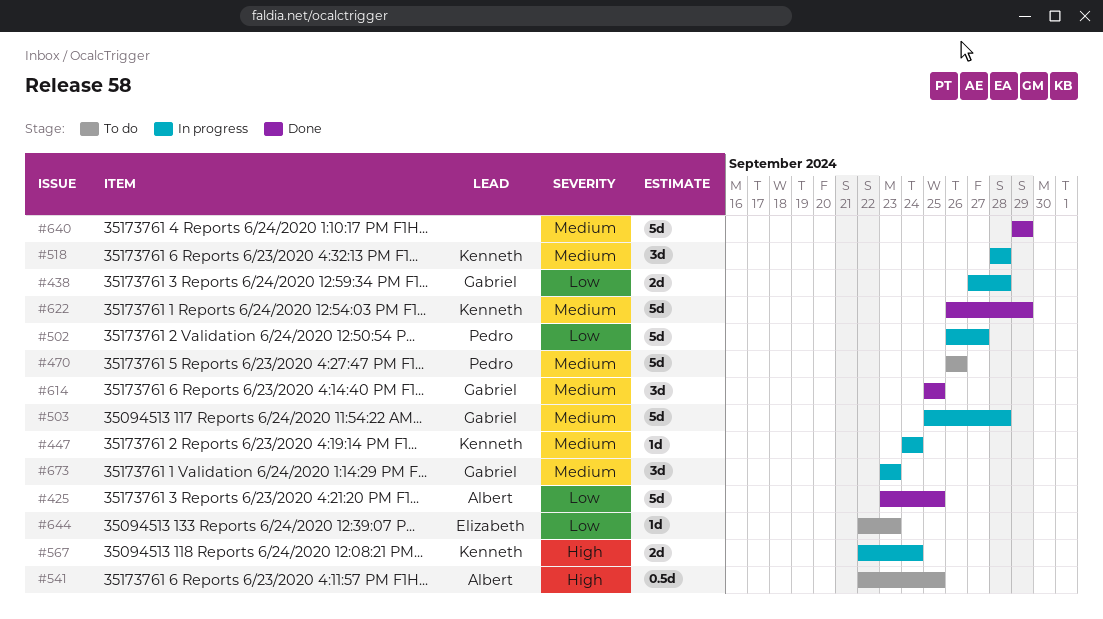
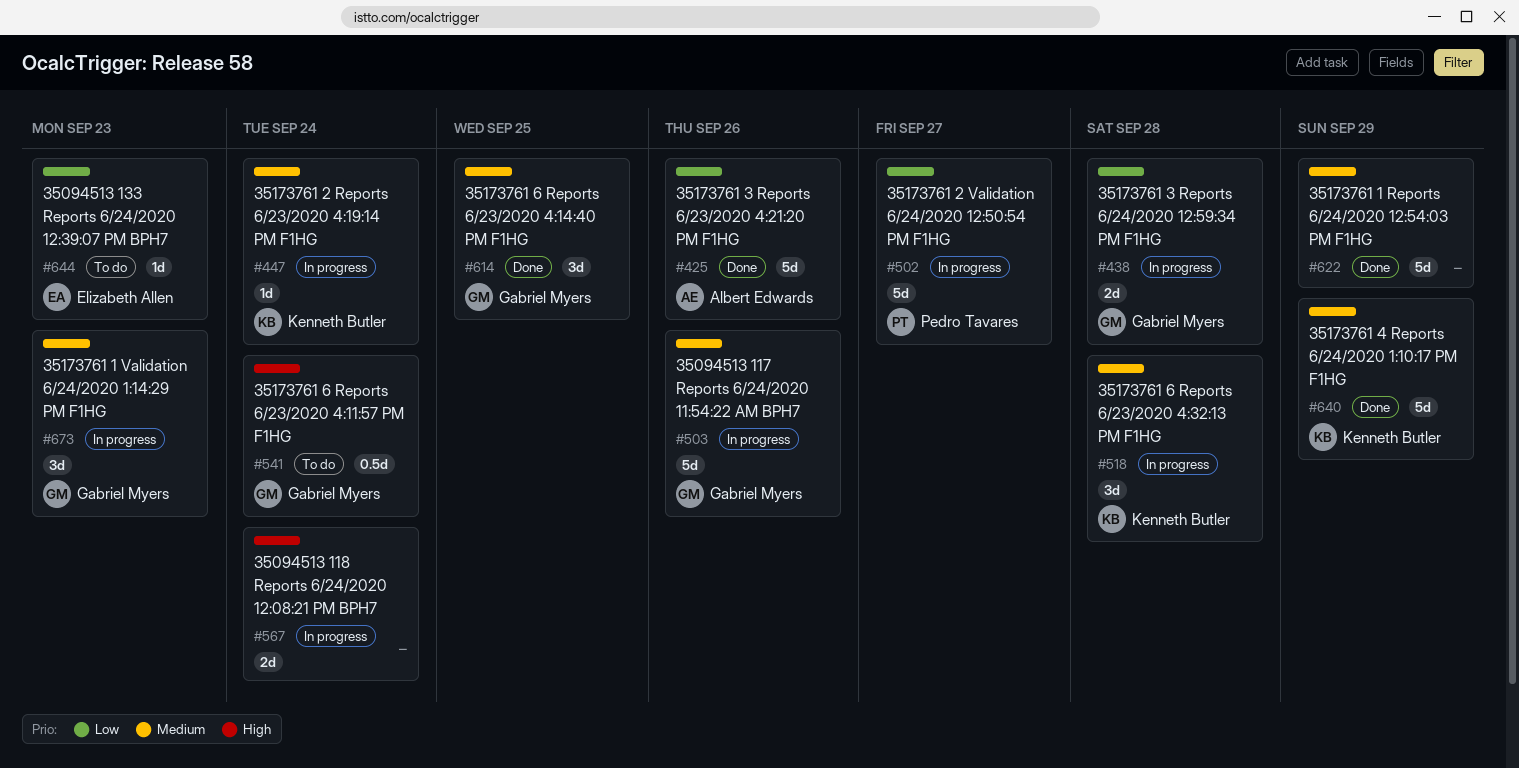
#425, due: Sep 25 -> Sep 26
#470: present -> none
#503, due: Sep 28 -> Sep 26
#541, owner: Albert Edwards -> Gabriel Myers
#541, due: Sep 25 -> Sep 24
#567, owner: Kenneth Butler -> none
#622, owner: Kenneth Butler -> none
#640, owner: none -> Kenneth Butler

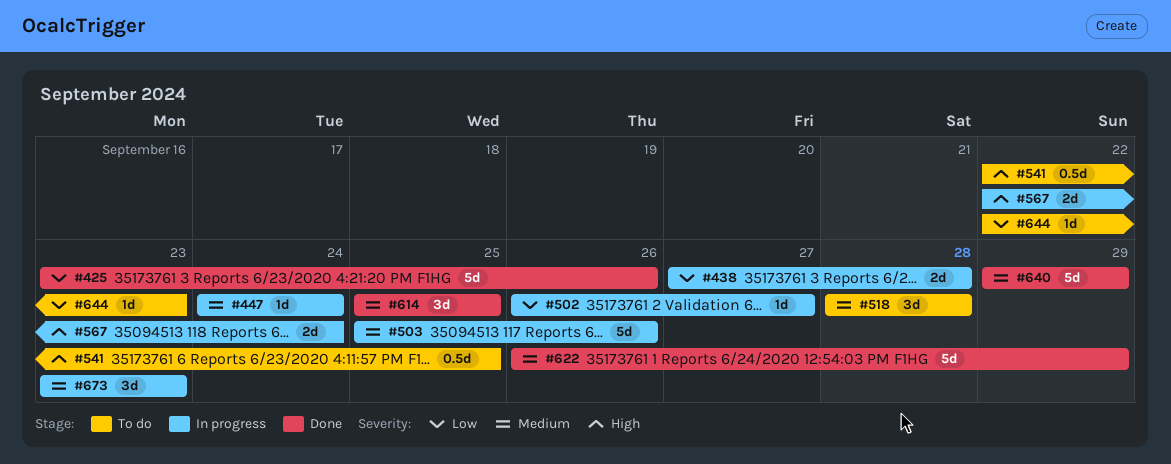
#502, estimate: 5d -> 1d
#518, status: In progress -> To do
#541, due: Sep 24 -> Sep 25

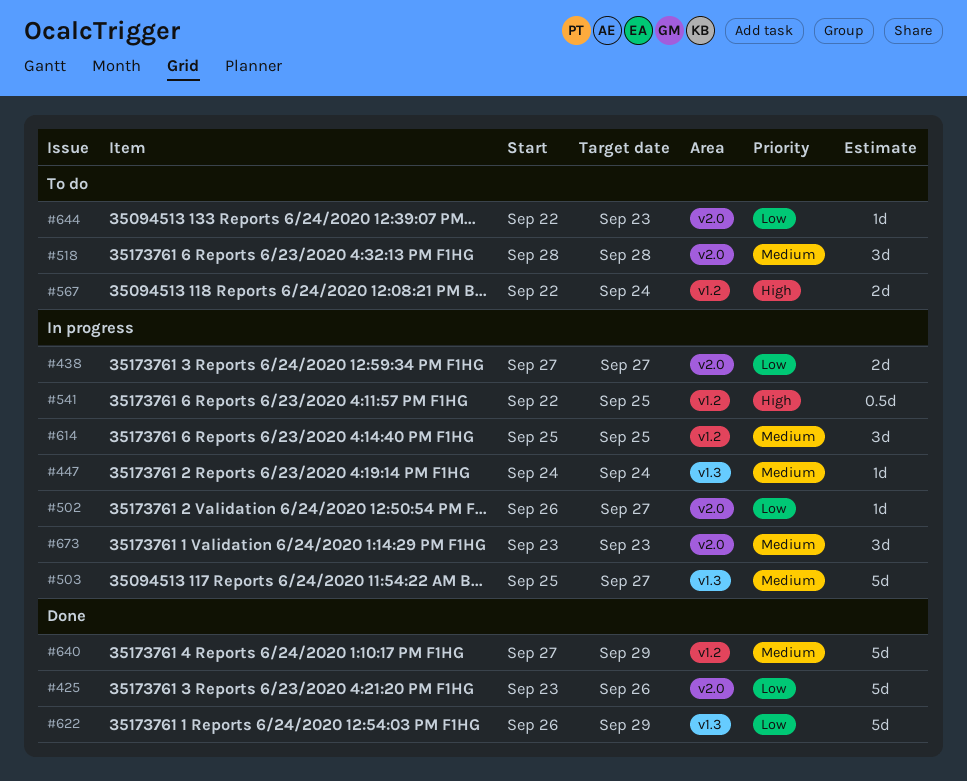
#438, due: Sep 28 -> Sep 27
#503, due: Sep 26 -> Sep 27
#541, status: To do -> In progress
#567, status: In progress -> To do
#614, status: Done -> In progress
#622, priority: Medium -> Low
#640, start: Sep 29 -> Sep 27

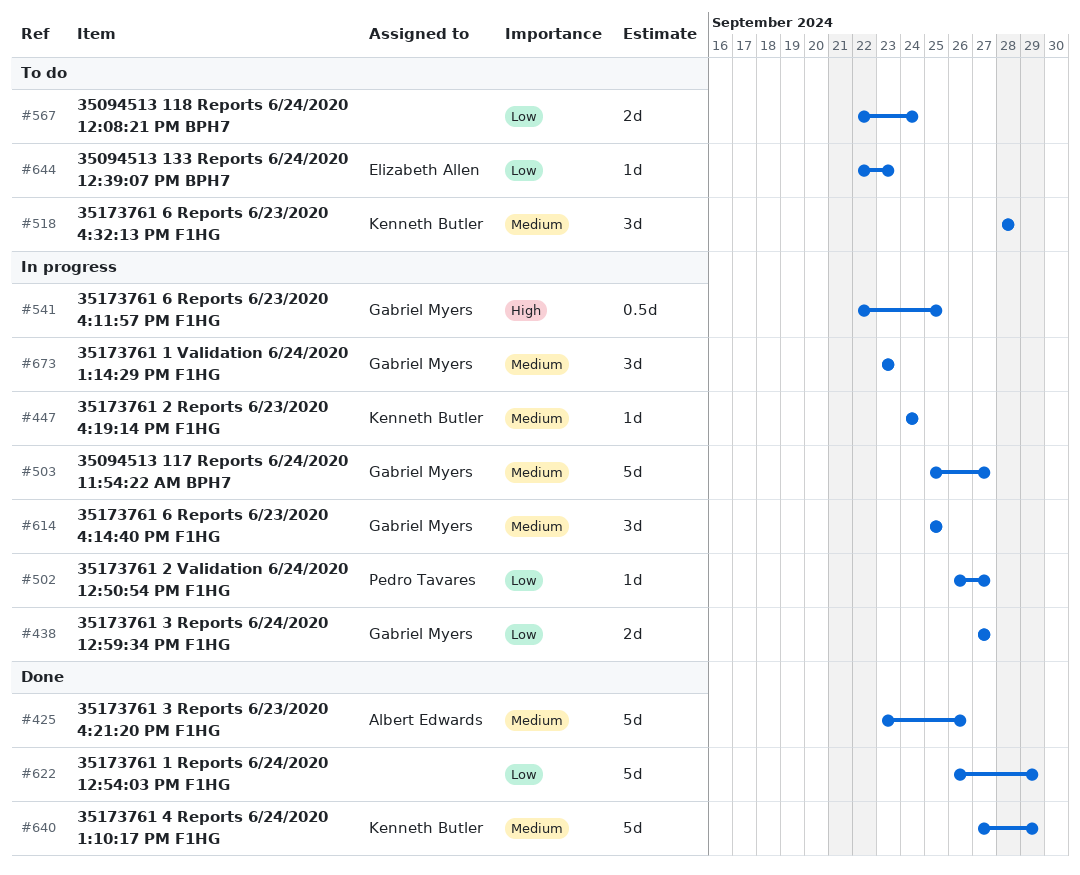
#425, priority: Low -> Medium
#567, priority: High -> Low

